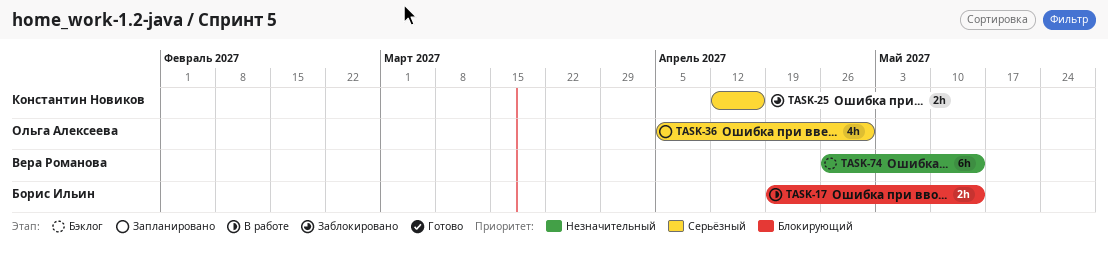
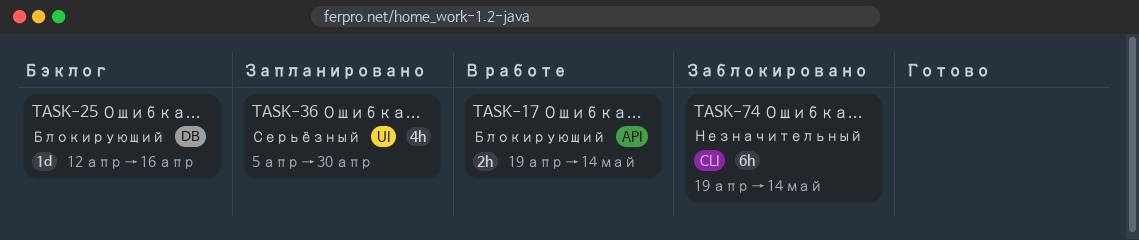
TASK-25, status: Заблокировано -> Бэклог
TASK-25, priority: Серьёзный -> Блокирующий
TASK-25, estimate: 2h -> 1d
TASK-74, status: Бэклог -> Заблокировано
TASK-74, start: Apr 26 -> Apr 19

